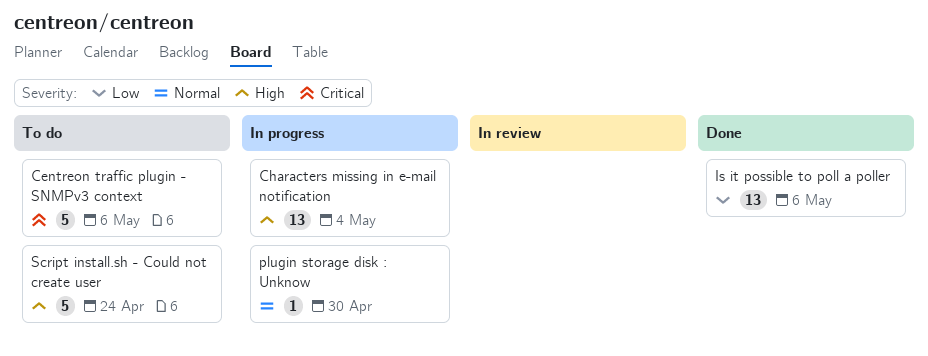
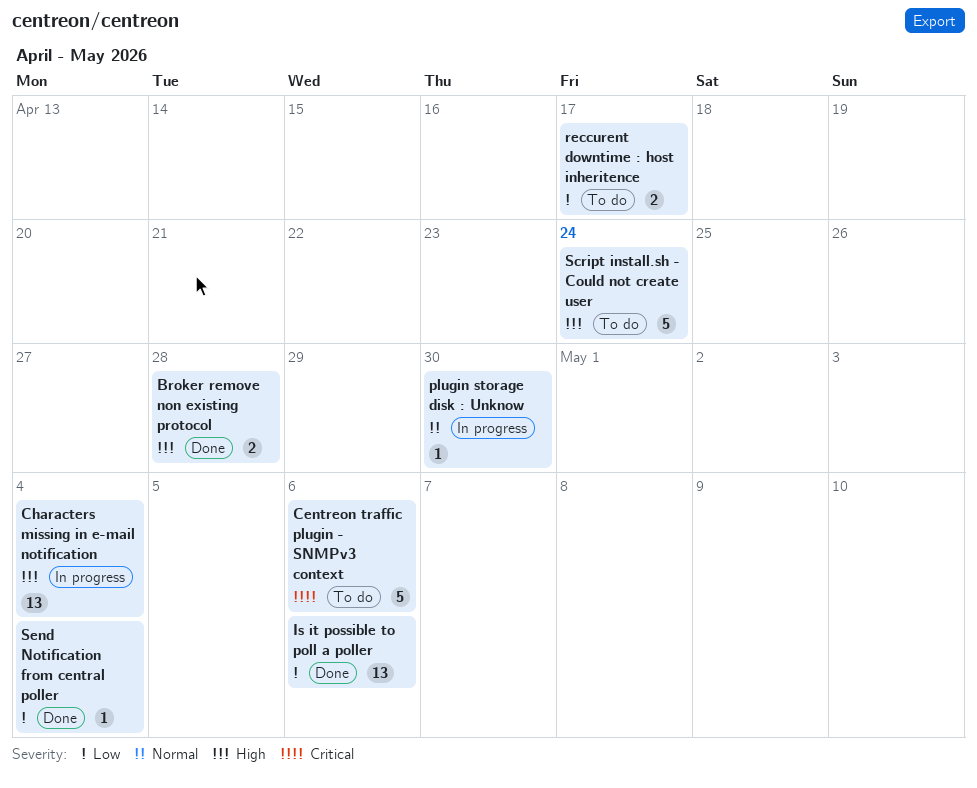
Broker remove non existing protocol: none -> present
reccurent downtime : host inheritence: none -> present
Send Notification from central poller: none -> present

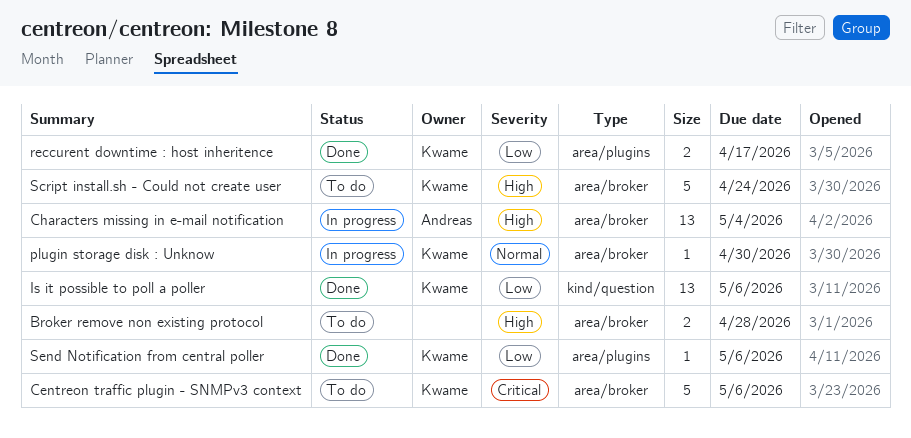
Broker remove non existing protocol, status: Done -> To do
reccurent downtime : host inheritence, status: To do -> Done
Send Notification from central poller, due: May 4 -> May 6

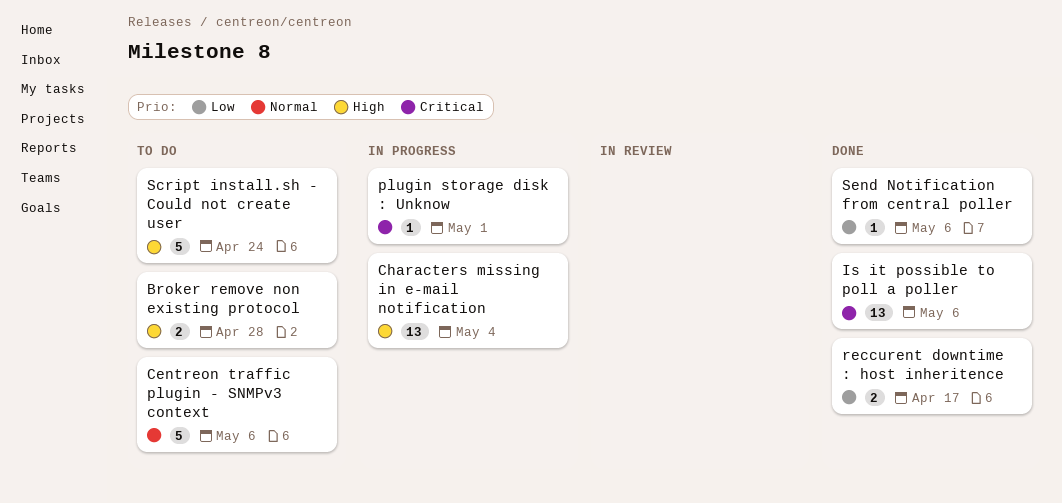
Centreon traffic plugin - SNMPv3 context, priority: Critical -> Normal
Is it possible to poll a poller, priority: Low -> Critical
plugin storage disk : Unknow, priority: Normal -> Critical
plugin storage disk : Unknow, due: Apr 30 -> May 1

